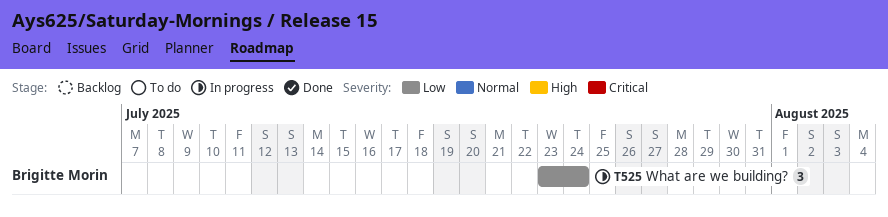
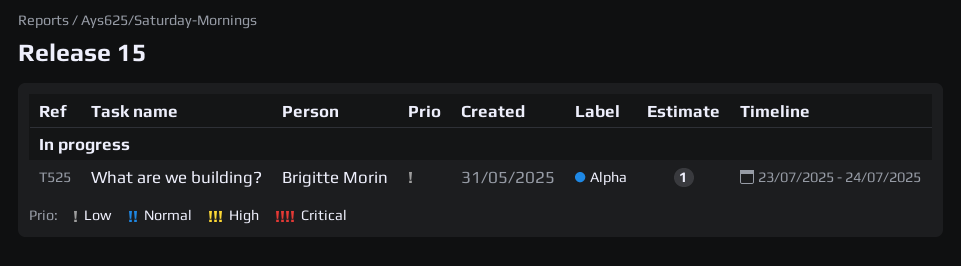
T525, estimate: 3 -> 1

